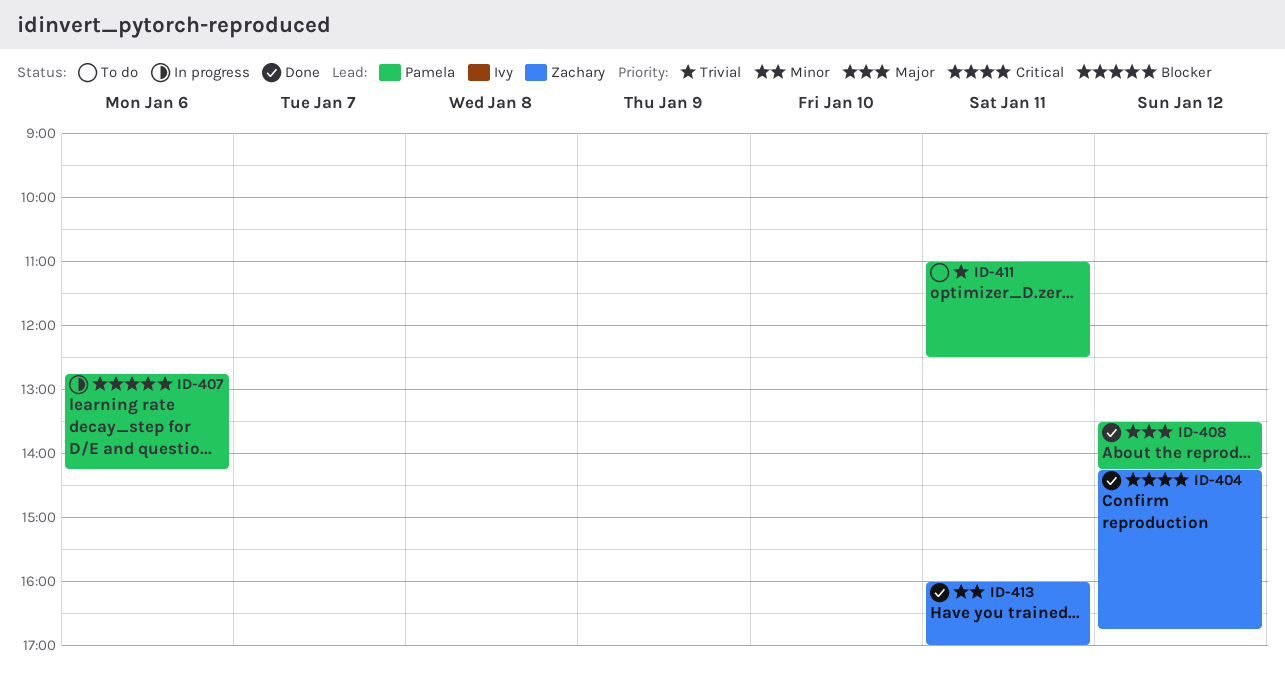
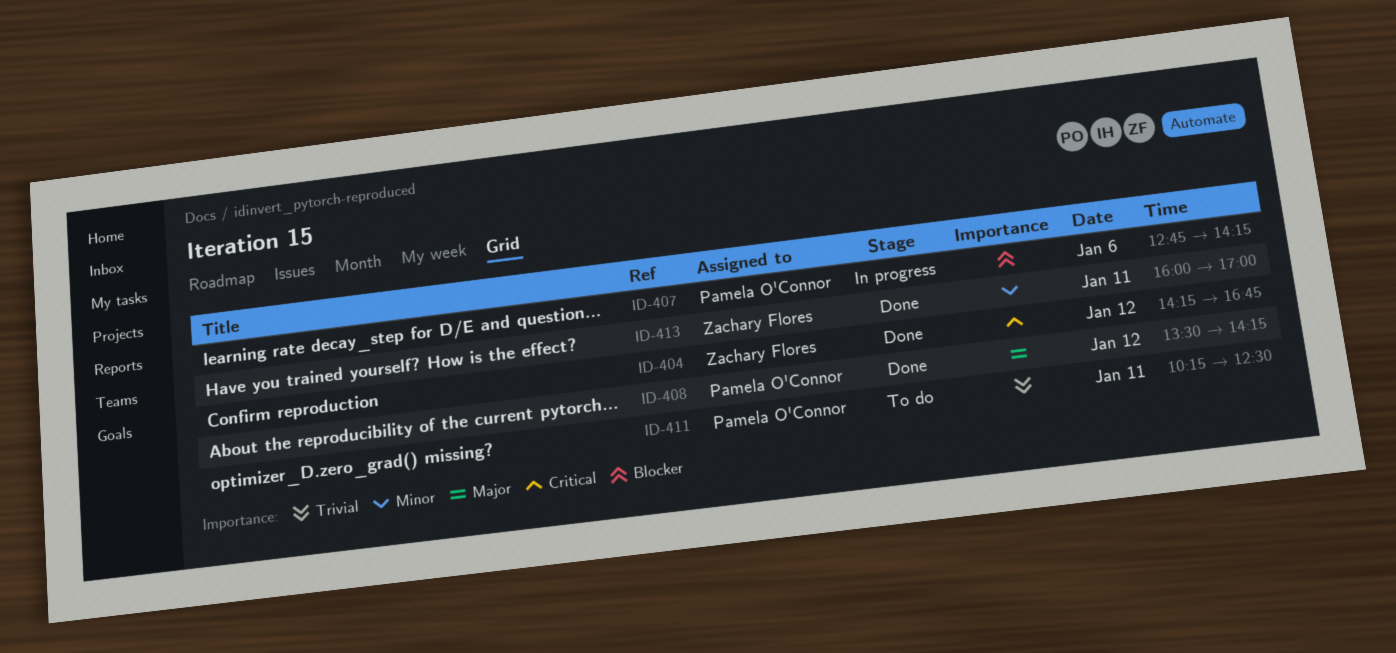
ID-411, begins: 11:00 -> 10:15

